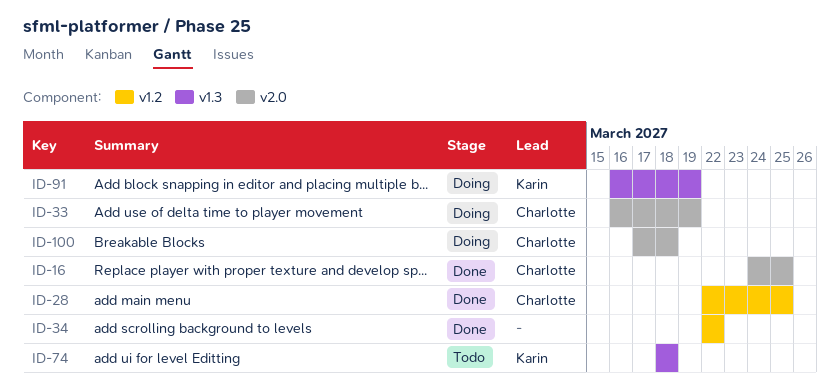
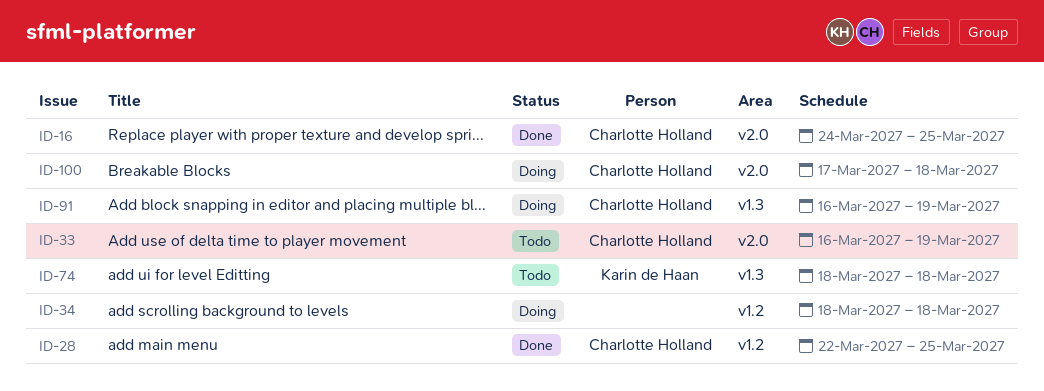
ID-33, status: Doing -> Todo
ID-34, status: Done -> Doing
ID-34, start: Mar 22 -> Mar 18
ID-34, due: Mar 22 -> Mar 18
ID-91, owner: Karin de Haan -> Charlotte Holland

